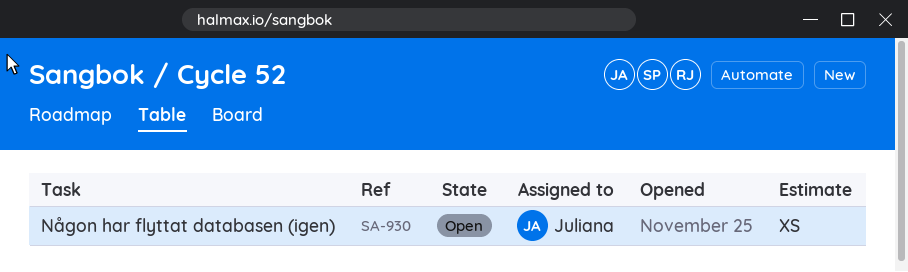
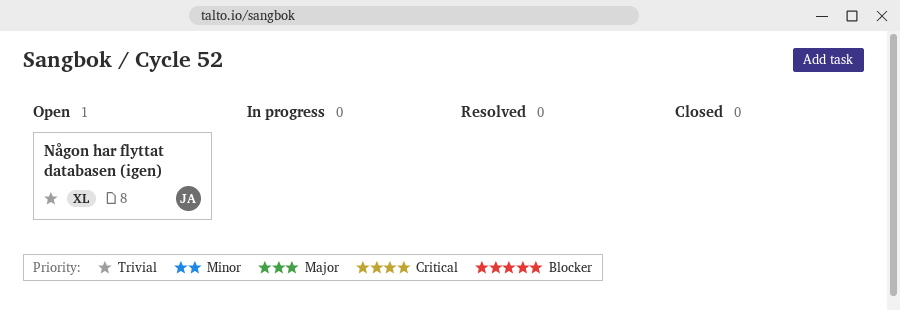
Någon har flyttat databasen (igen), estimate: XS -> XL

